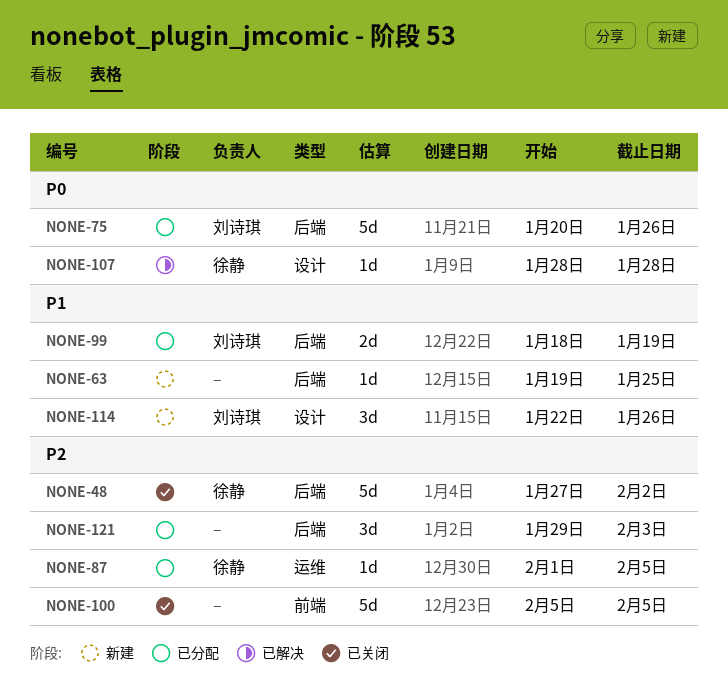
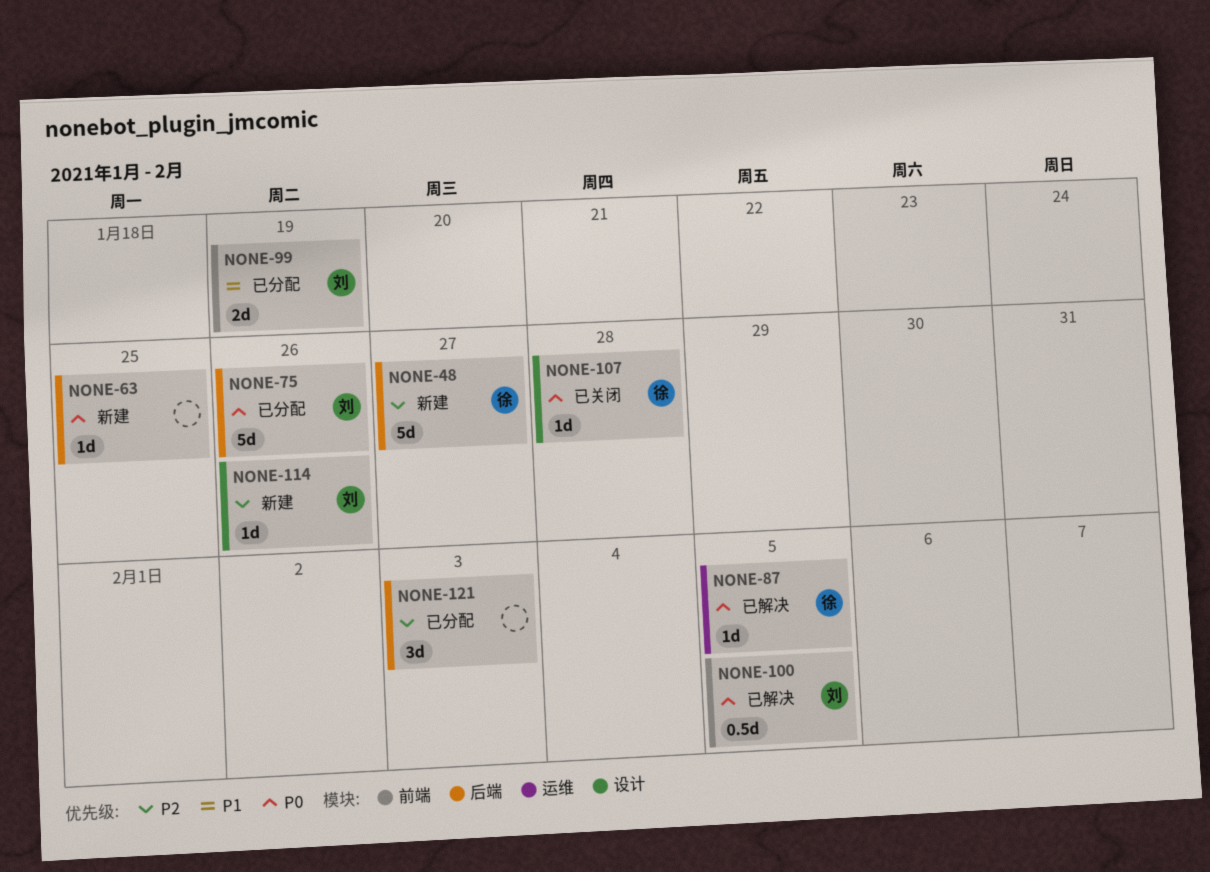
NONE-48, status: 已关闭 -> 新建
NONE-48, due: Feb 2 -> Jan 27
NONE-63, priority: P1 -> P0
NONE-87, status: 已分配 -> 已解决
NONE-87, priority: P2 -> P0
NONE-99, label: 后端 -> 前端
NONE-100, status: 已关闭 -> 已解决
NONE-100, owner: none -> 刘诗琪
NONE-100, priority: P2 -> P0
NONE-100, estimate: 5d -> 0.5d
NONE-107, status: 已解决 -> 已关闭
NONE-114, priority: P1 -> P2
NONE-114, estimate: 3d -> 1d

